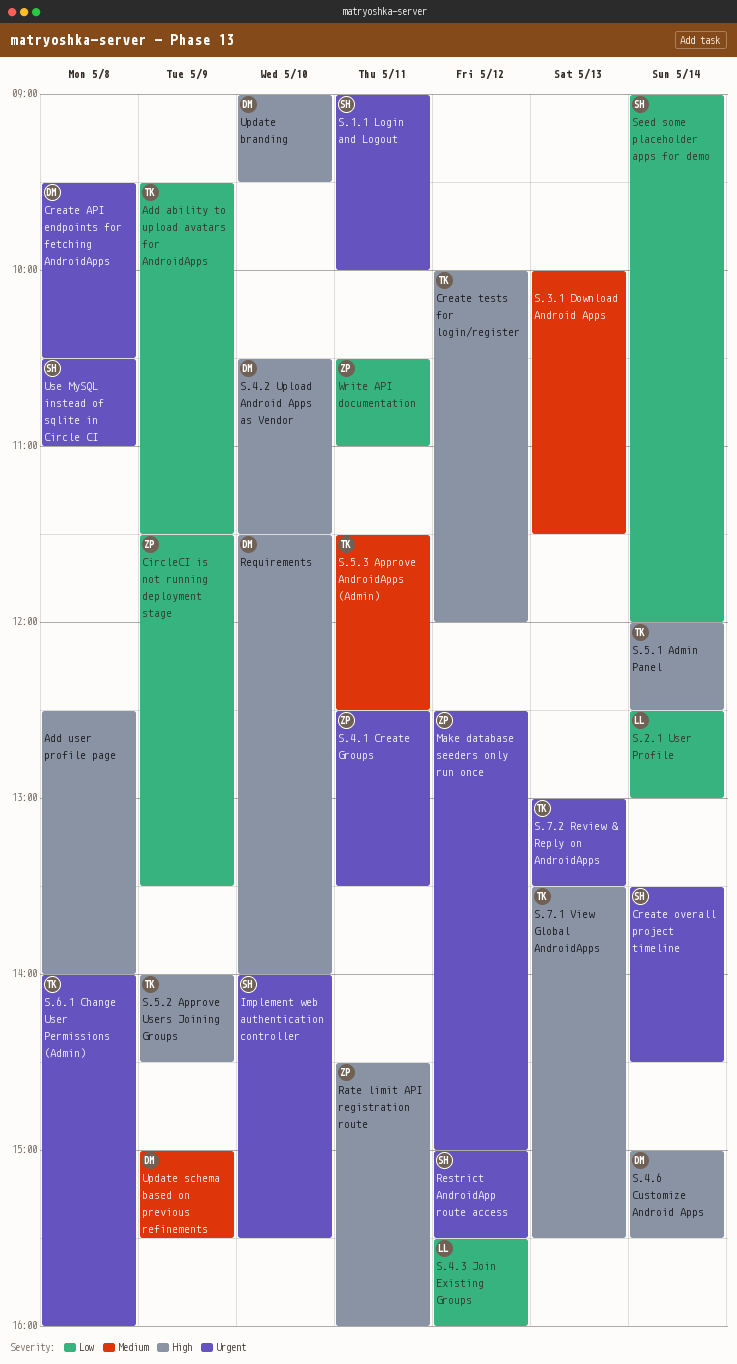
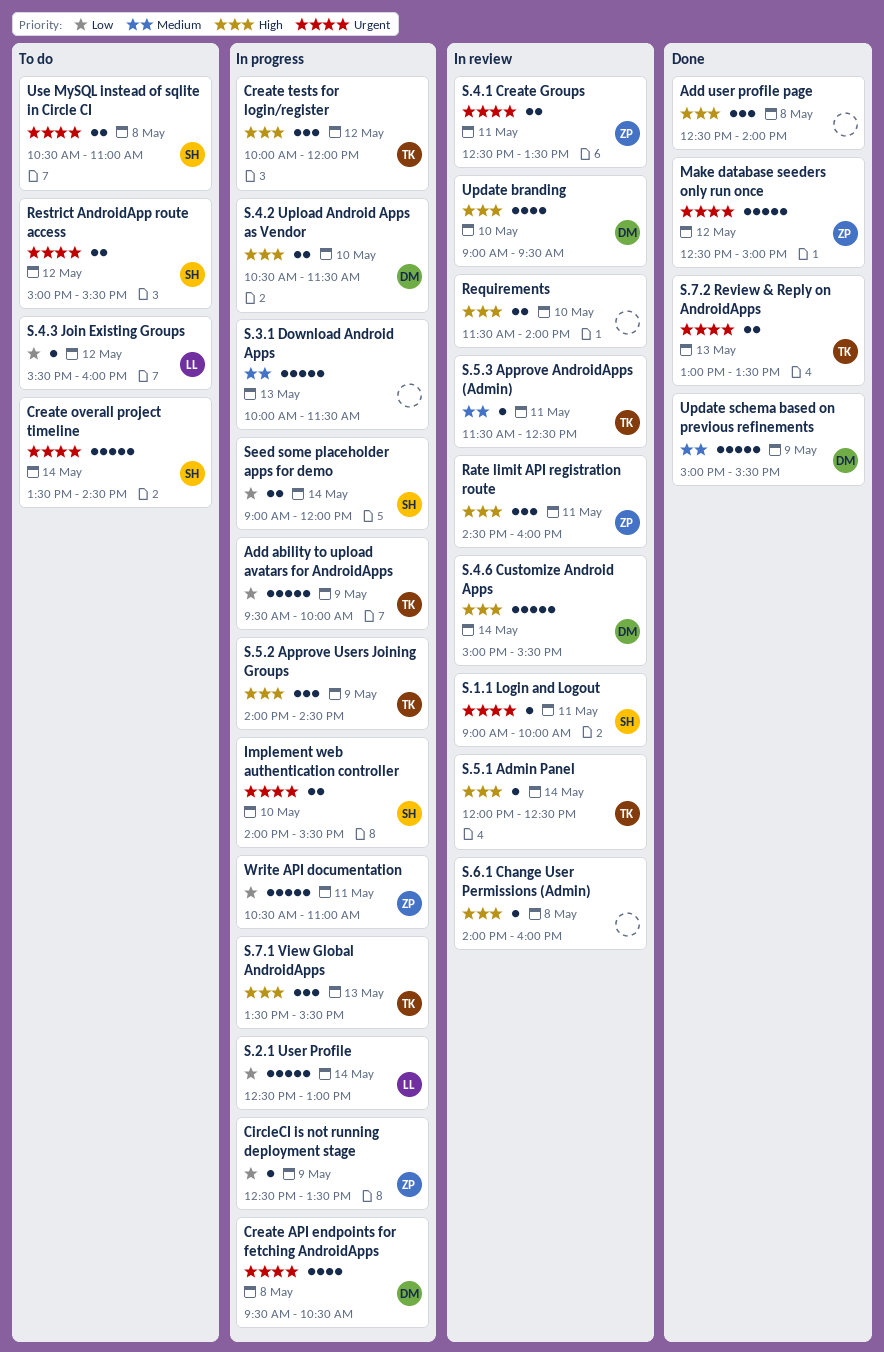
Add ability to upload avatars for AndroidApps, ends: 11:30 -> 10:00
CircleCI is not running deployment stage, begins: 11:30 -> 12:30
Requirements, owner: DM -> none
S.6.1 Change User Permissions (Admin), owner: TK -> none
S.6.1 Change User Permissions (Admin), priority: Urgent -> High

